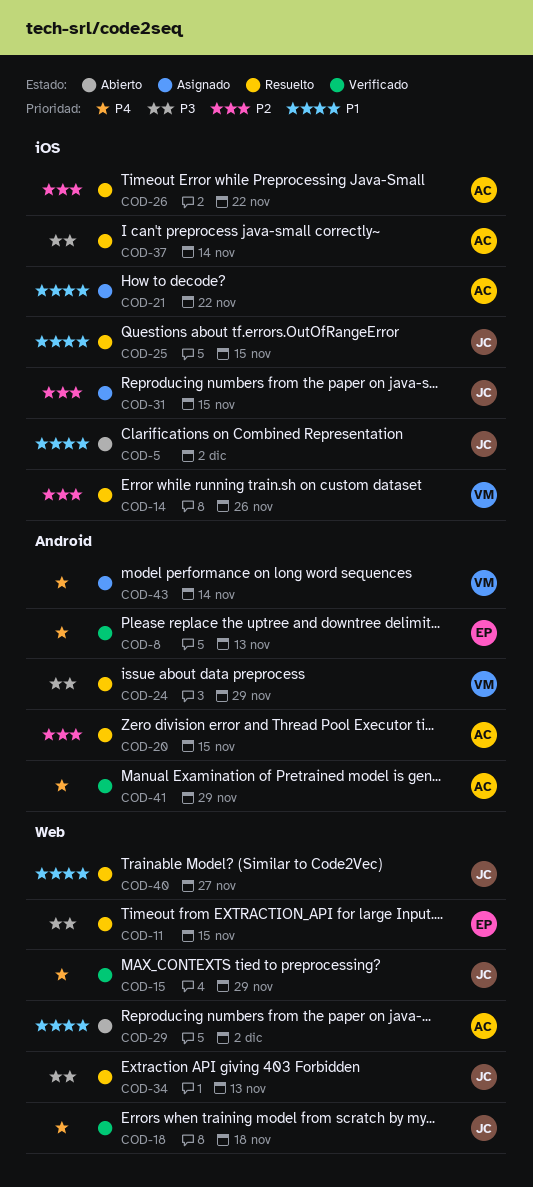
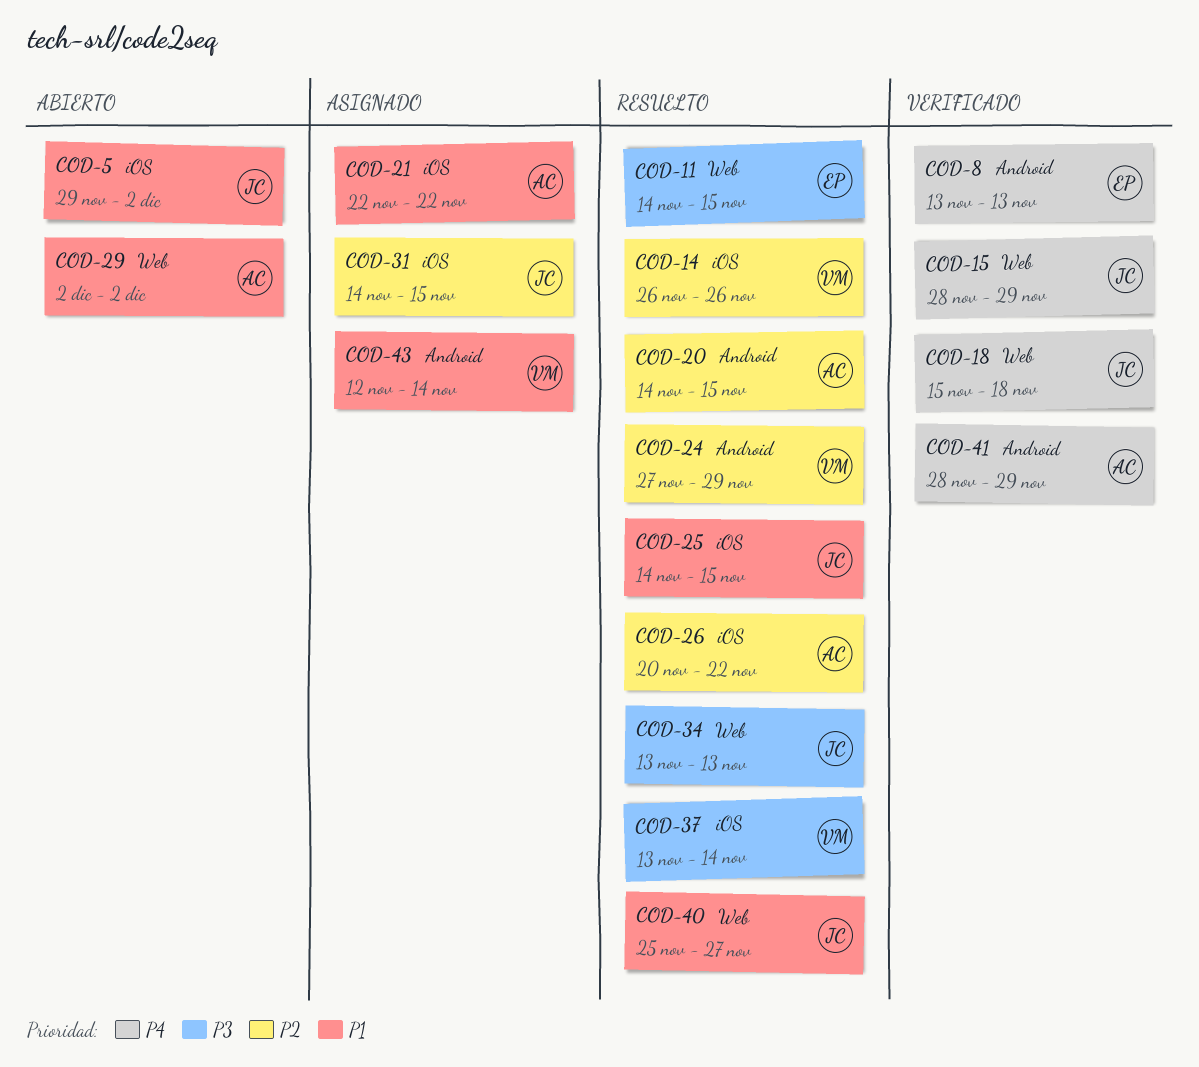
COD-24, priority: P3 -> P2
COD-37, owner: AC -> VM
COD-43, priority: P4 -> P1

